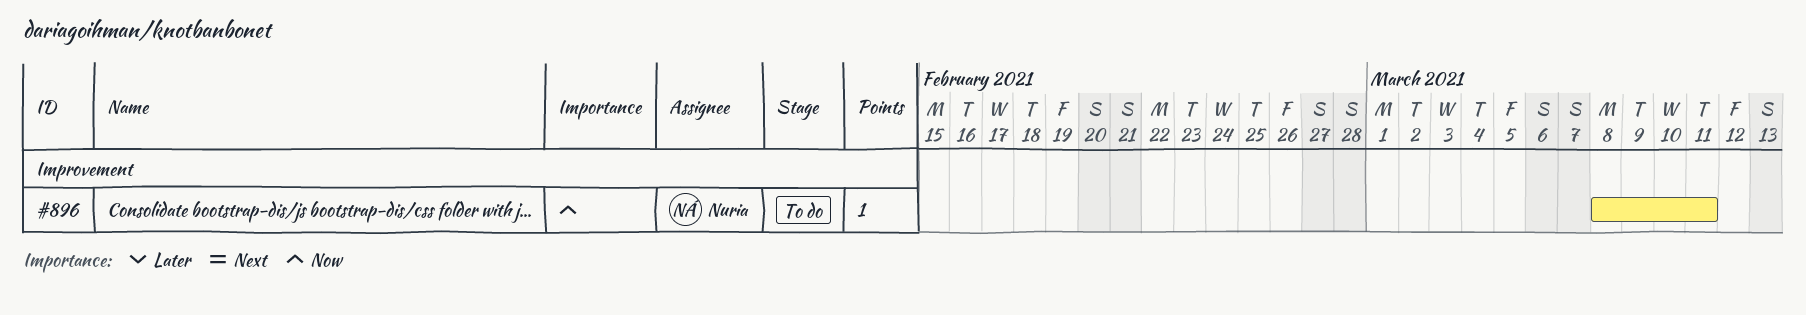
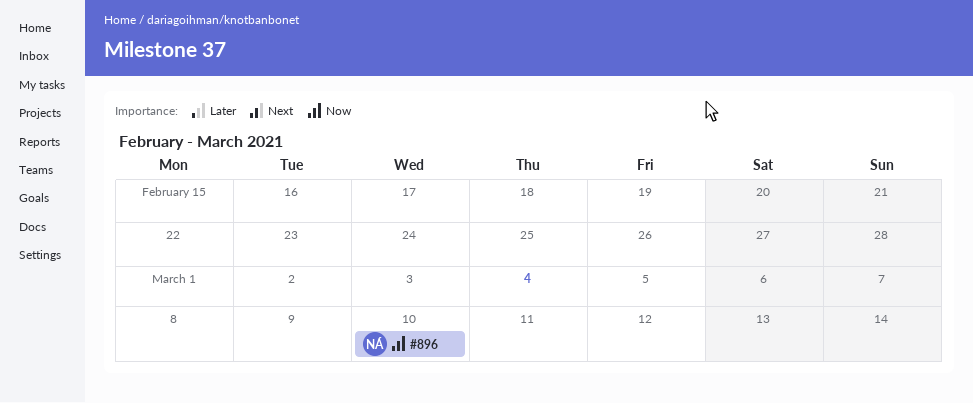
#896, start: Mar 8 -> Mar 10
#896, due: Mar 11 -> Mar 10

